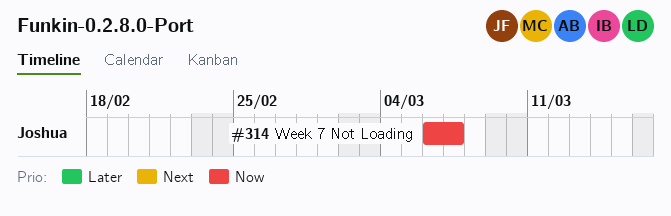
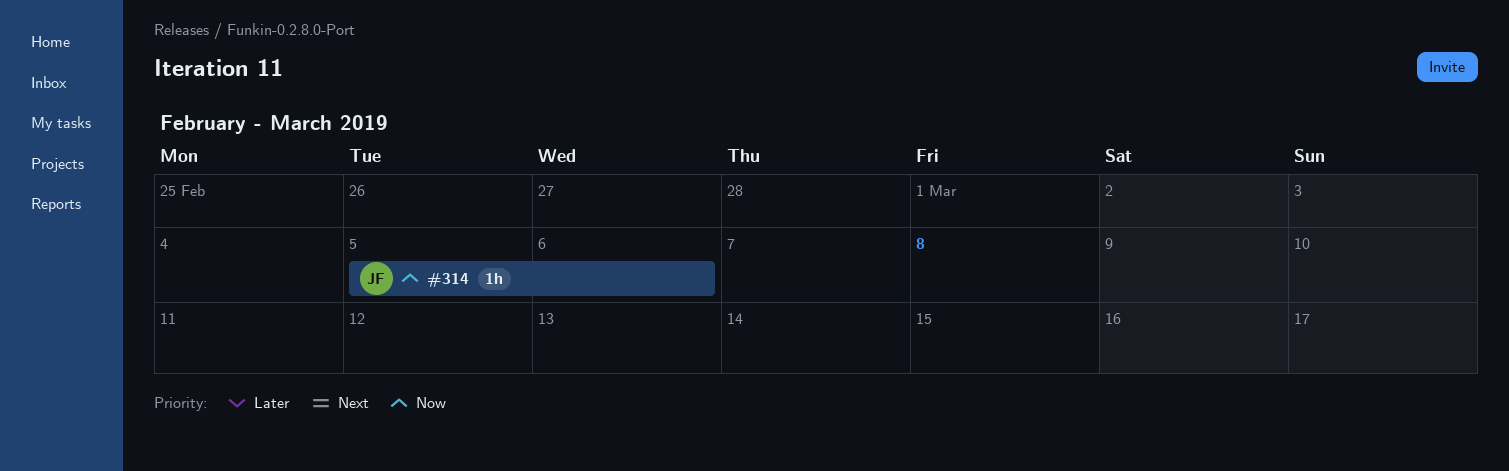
#314, start: Mar 6 -> Mar 5
#314, due: Mar 7 -> Mar 6

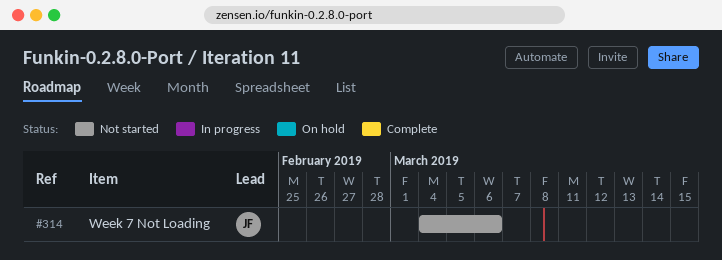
#314, start: Mar 5 -> Mar 4

